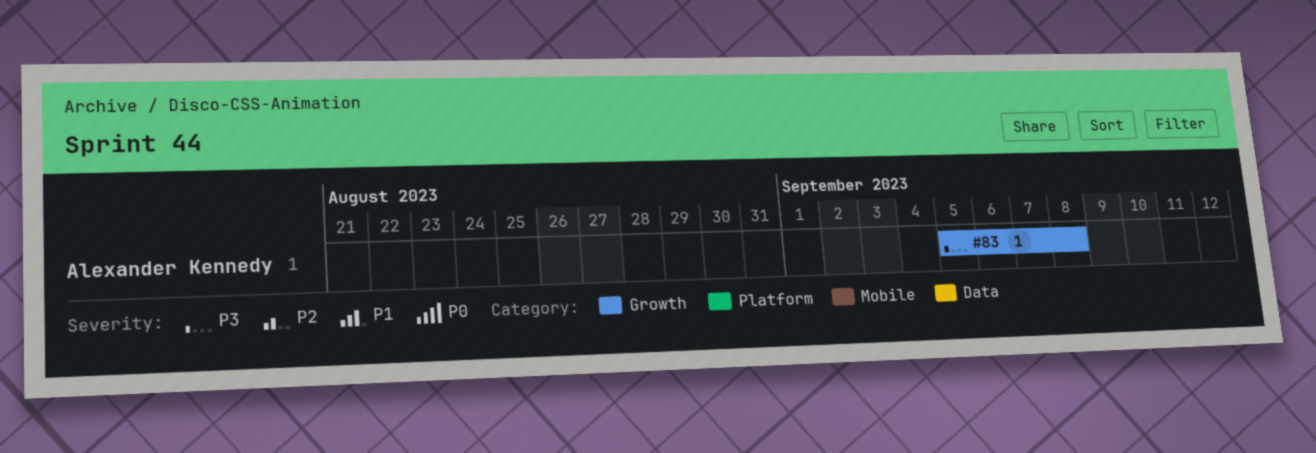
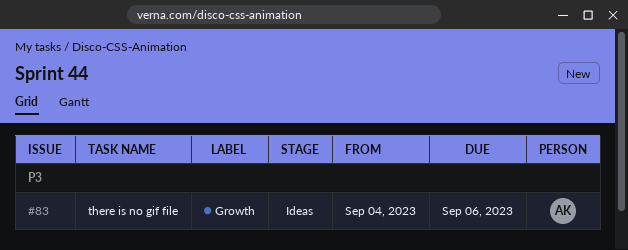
#83, start: Sep 5 -> Sep 4
#83, due: Sep 8 -> Sep 6

